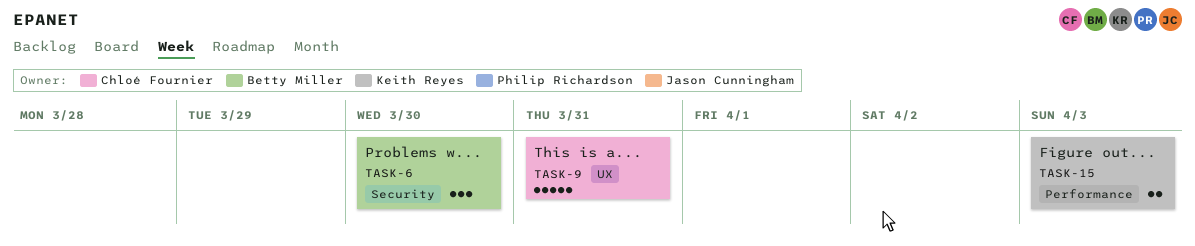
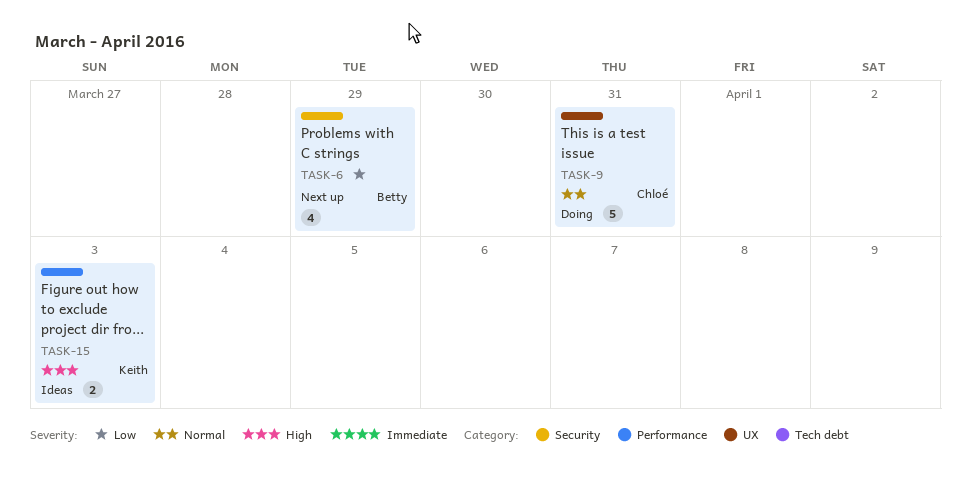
TASK-6, estimate: 3 -> 4
TASK-6, due: Mar 30 -> Mar 29

